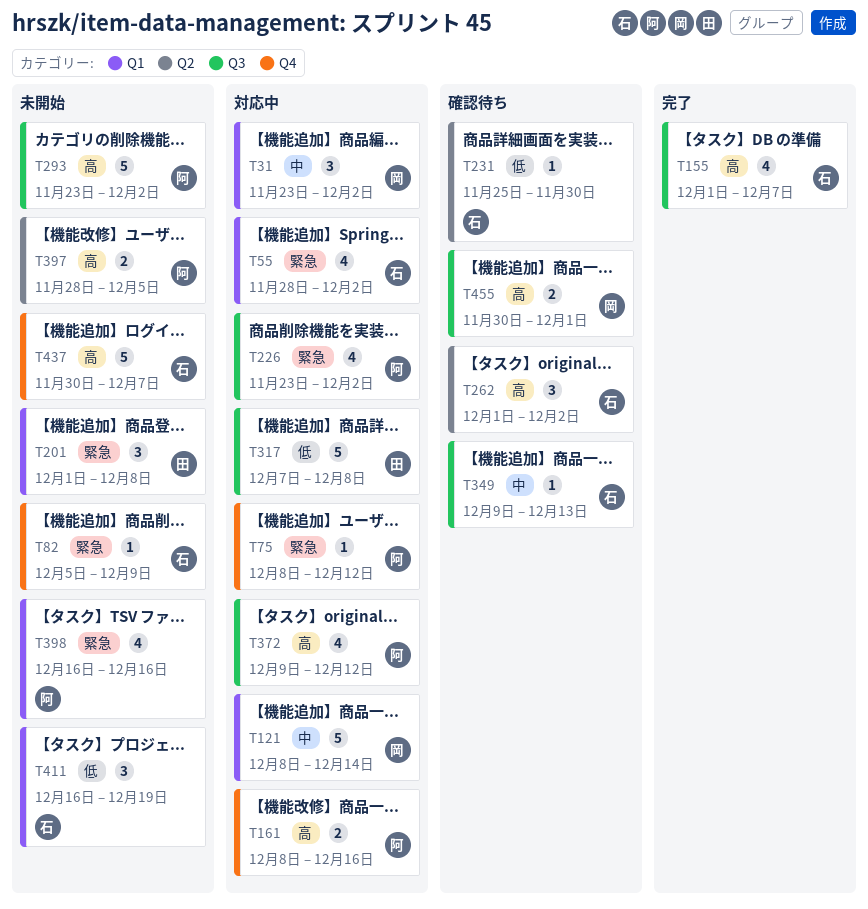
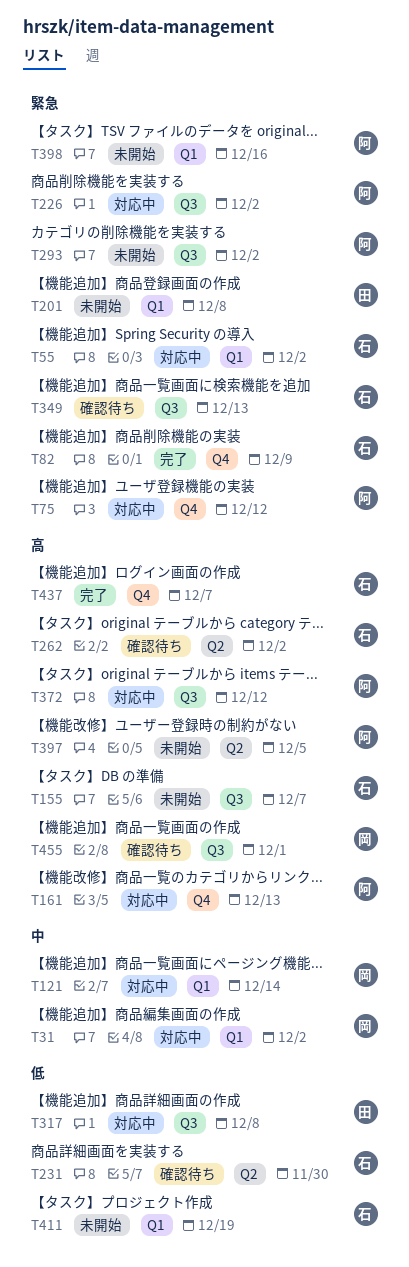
T82, status: 未開始 -> 完了
T155, status: 完了 -> 未開始
T161, due: Dec 16 -> Dec 13
T293, priority: 高 -> 緊急
T349, priority: 中 -> 緊急
T437, status: 未開始 -> 完了

